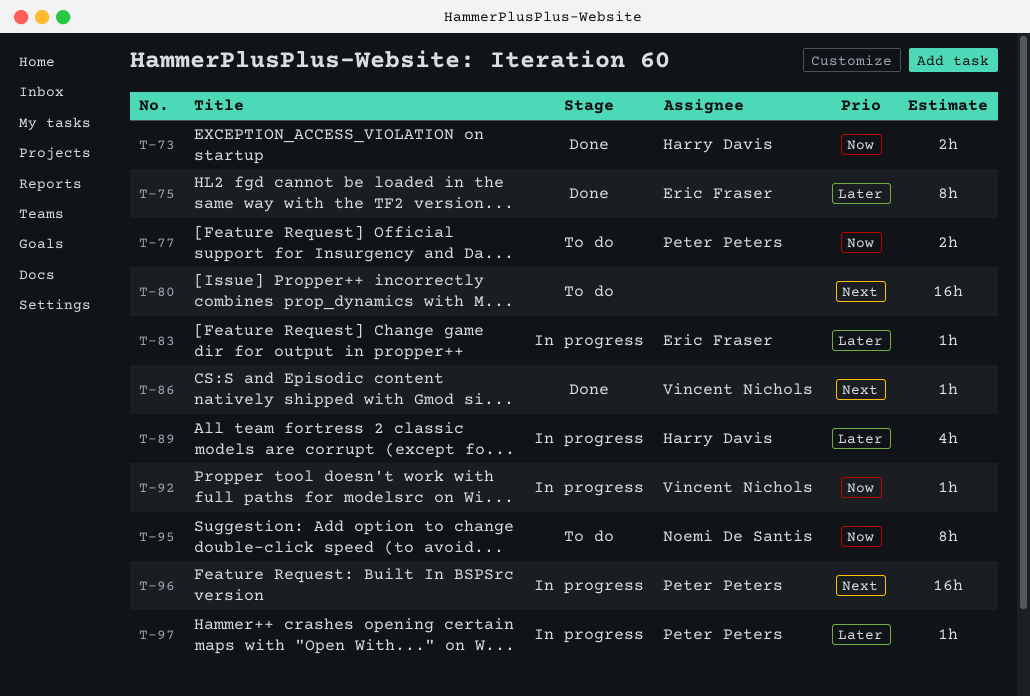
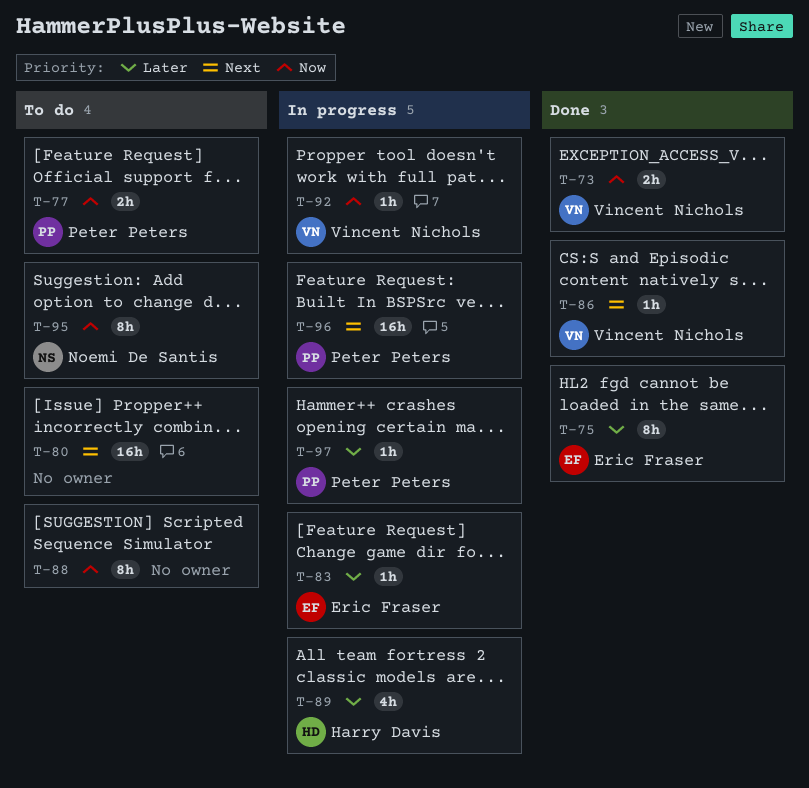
T-73, owner: Harry Davis -> Vincent Nichols
T-88: none -> present

